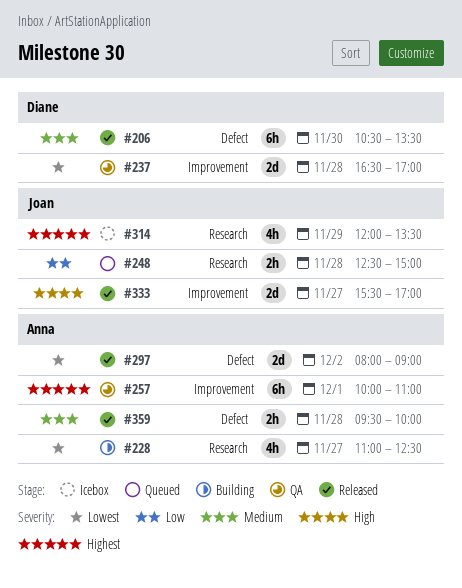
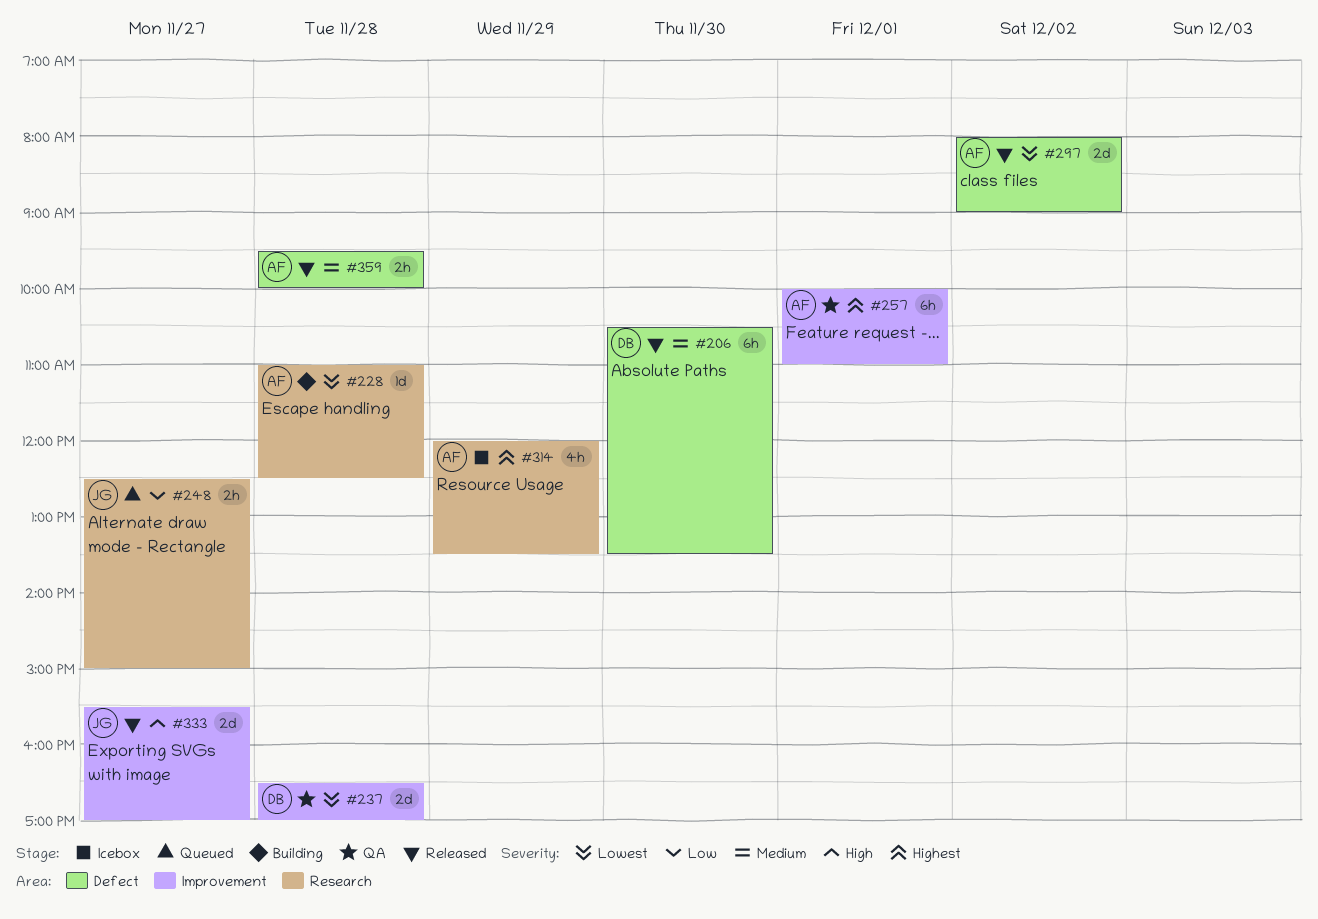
#228, estimate: 4h -> 1d
#228, day: Nov 27 -> Nov 28
#248, day: Nov 28 -> Nov 27
#314, owner: Joan -> Anna

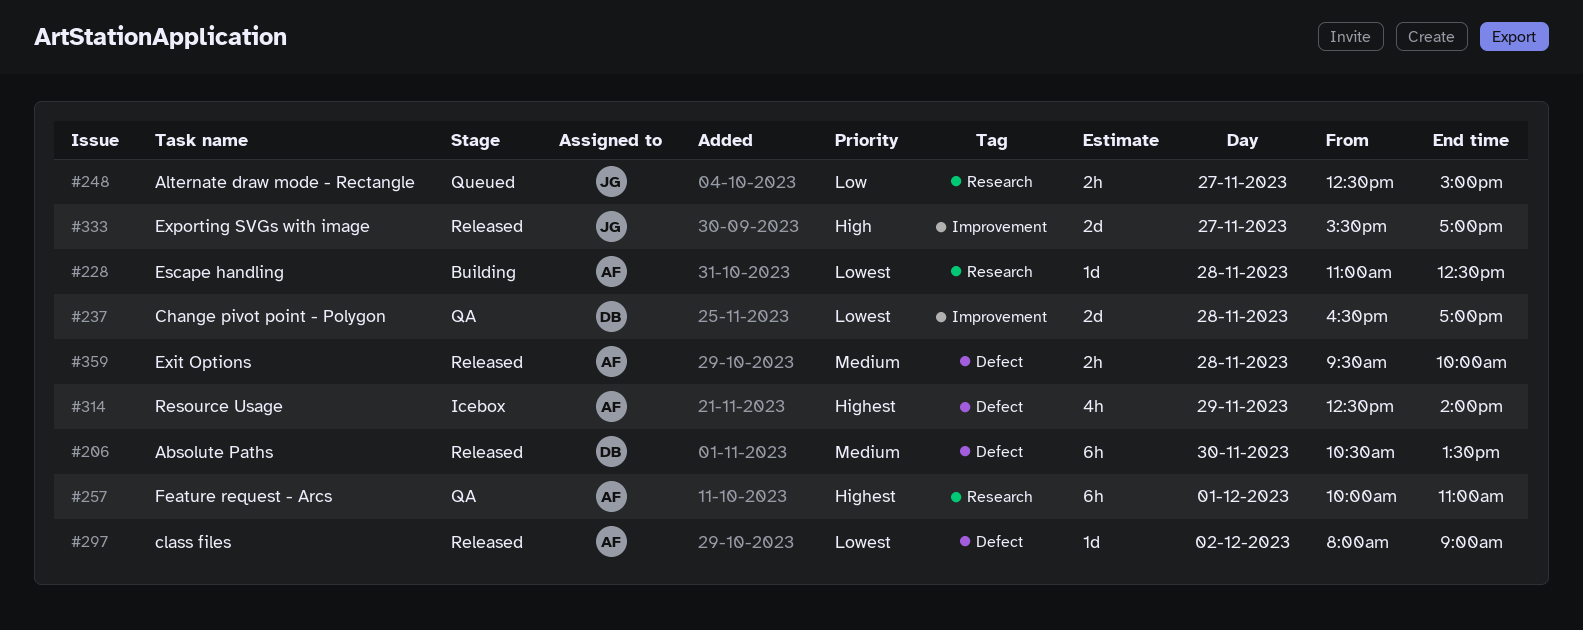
#257, label: Improvement -> Research
#297, estimate: 2d -> 1d
#314, label: Research -> Defect
#314, begins: 12:00 -> 12:30
#314, ends: 13:30 -> 14:00

